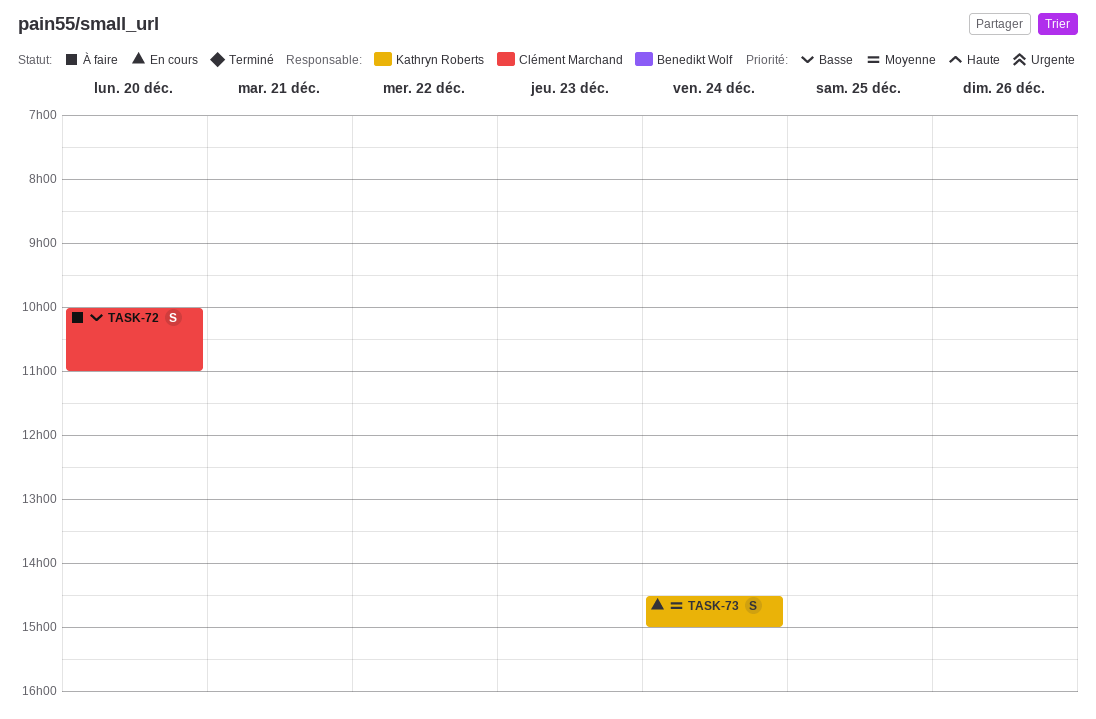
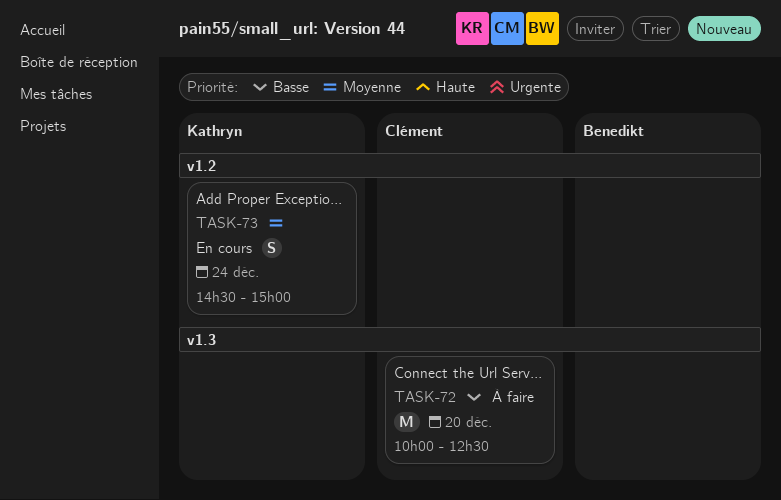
TASK-72, estimate: S -> M
TASK-72, ends: 11:00 -> 12:30

